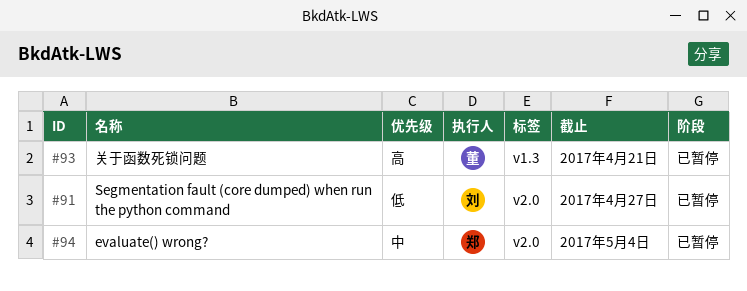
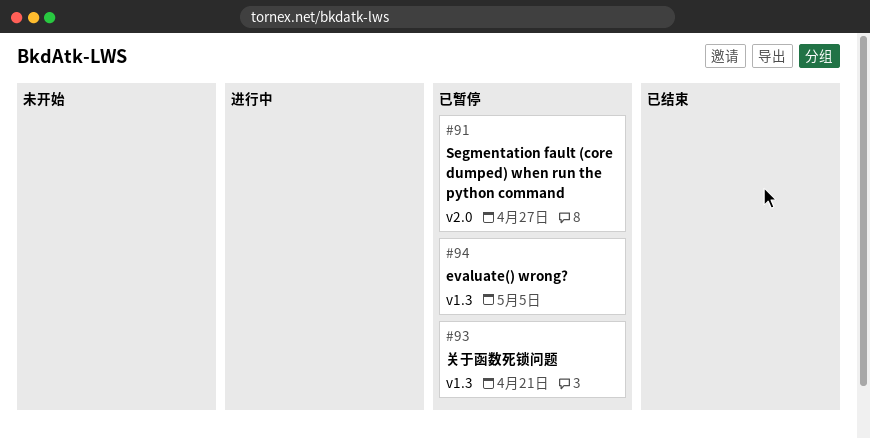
#94, label: v2.0 -> v1.3
#94, due: May 4 -> May 5

